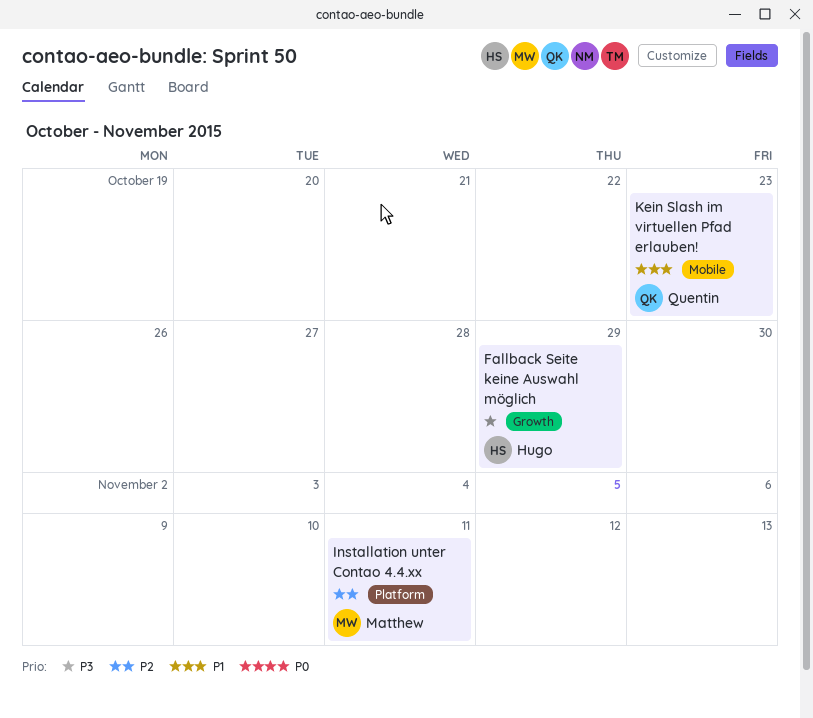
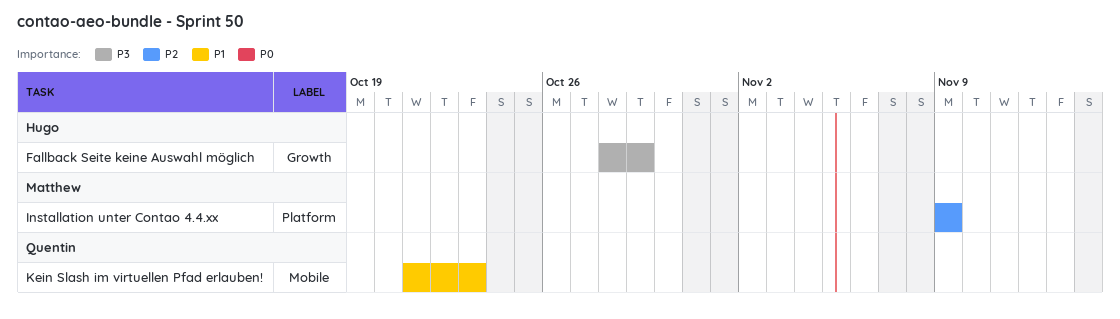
Installation unter Contao 4.4.xx, due: Nov 11 -> Nov 9

